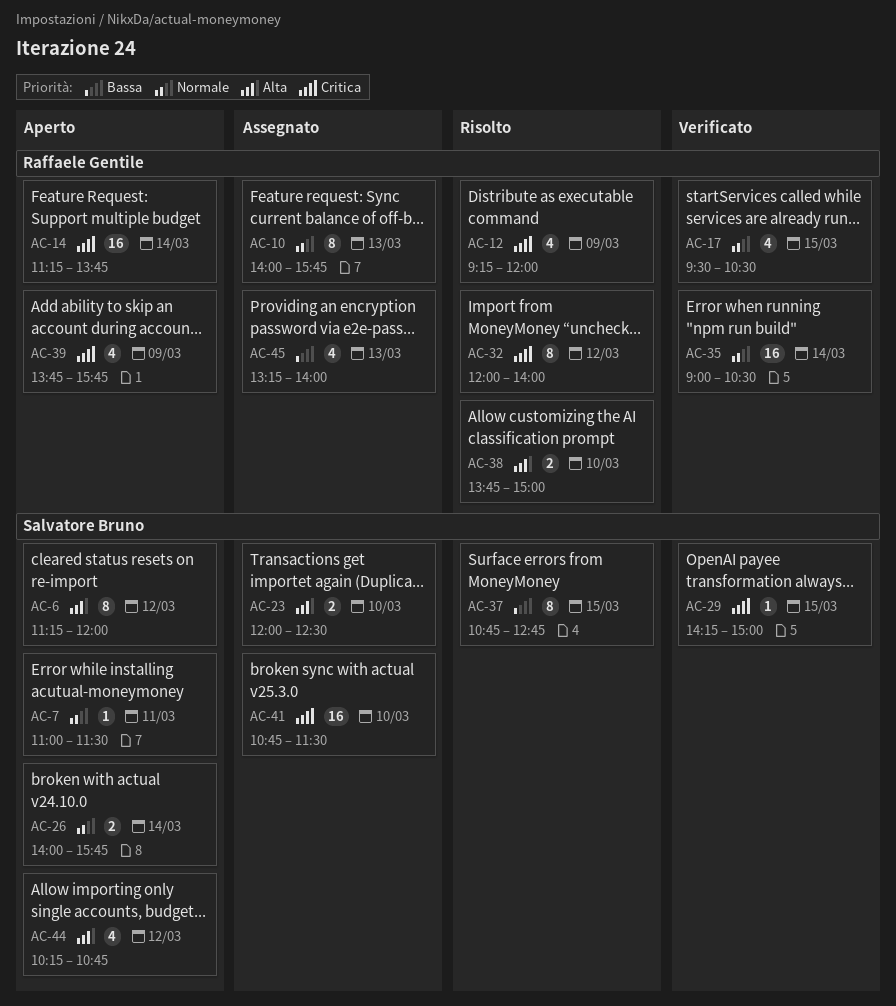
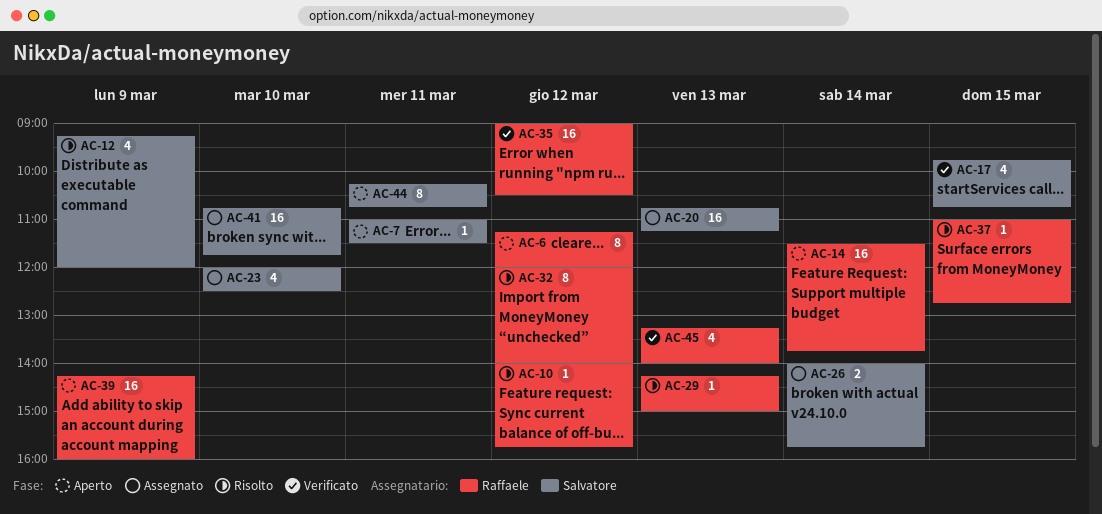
AC-6, owner: Salvatore Bruno -> Raffaele Gentile
AC-10, status: Assegnato -> Risolto
AC-10, estimate: 8 -> 1
AC-10, day: Mar 13 -> Mar 12
AC-12, owner: Raffaele Gentile -> Salvatore Bruno
AC-14, begins: 11:15 -> 11:30
AC-17, owner: Raffaele Gentile -> Salvatore Bruno
AC-17, begins: 09:30 -> 09:45
AC-17, ends: 10:30 -> 10:45
AC-20: none -> present
AC-23, estimate: 2 -> 4
AC-26, status: Aperto -> Assegnato
AC-29, status: Verificato -> Risolto
AC-29, owner: Salvatore Bruno -> Raffaele Gentile
AC-29, day: Mar 15 -> Mar 13
AC-35, day: Mar 14 -> Mar 12
AC-37, owner: Salvatore Bruno -> Raffaele Gentile
AC-37, estimate: 8 -> 1
AC-37, begins: 10:45 -> 11:00
AC-38: present -> none
AC-39, estimate: 4 -> 16
AC-39, begins: 13:45 -> 14:15
AC-39, ends: 15:45 -> 16:00
AC-41, ends: 11:30 -> 11:45
AC-44, estimate: 4 -> 8
AC-44, day: Mar 12 -> Mar 11
AC-45, status: Assegnato -> Verificato

